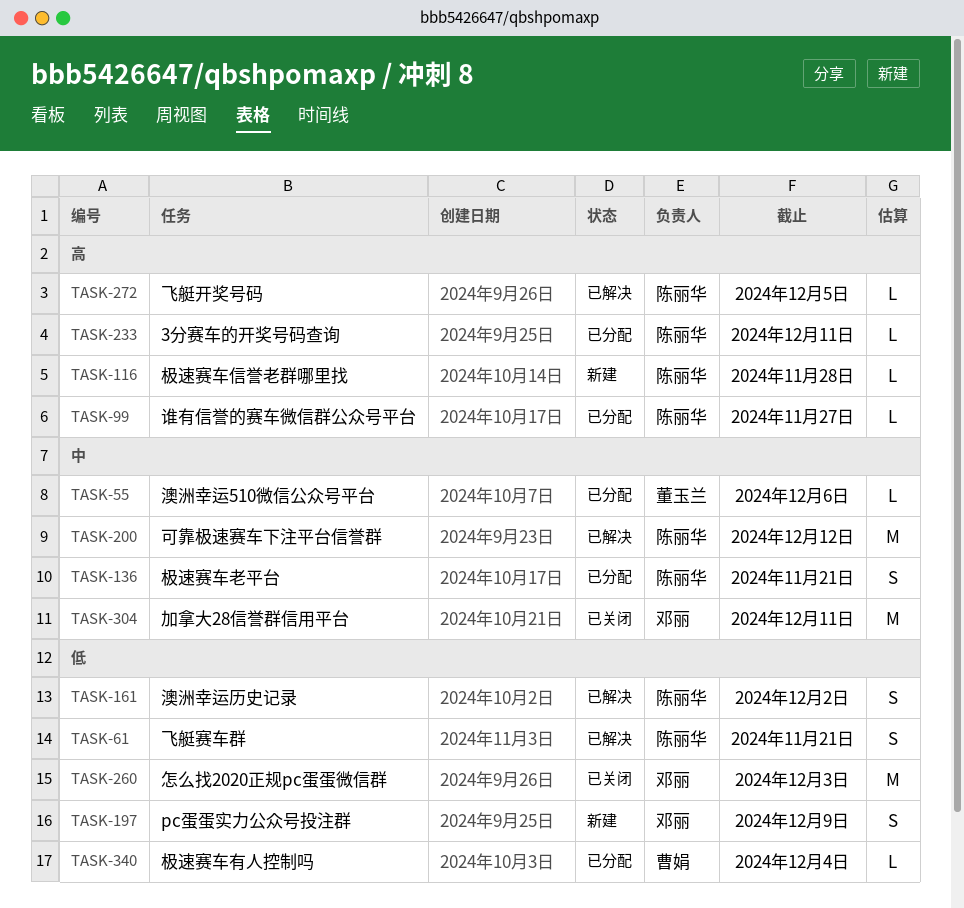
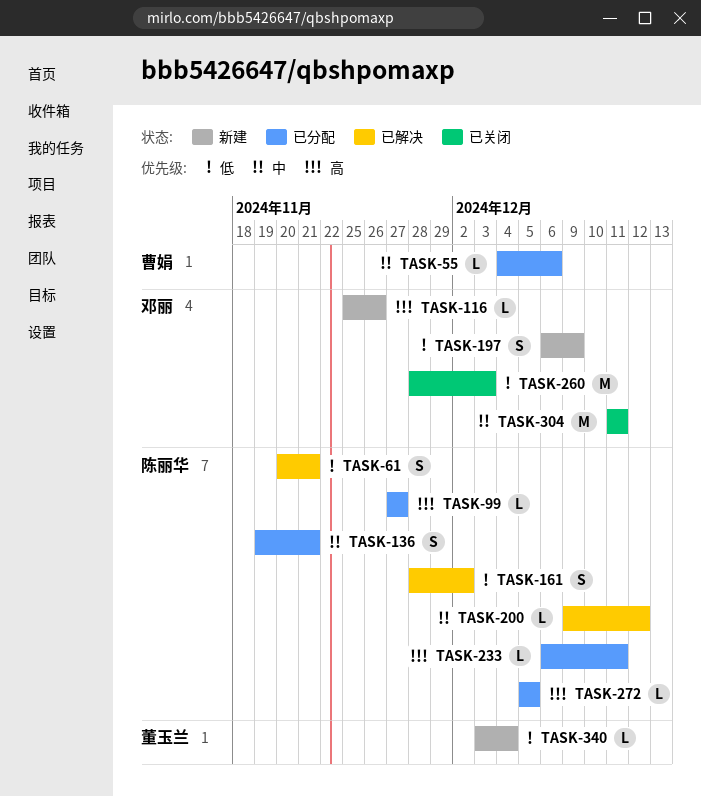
TASK-55, owner: 董玉兰 -> 曹娟
TASK-116, owner: 陈丽华 -> 邓丽
TASK-116, due: Nov 28 -> Nov 26
TASK-200, estimate: M -> L
TASK-272, status: 已解决 -> 已分配
TASK-340, status: 已分配 -> 新建
TASK-340, owner: 曹娟 -> 董玉兰

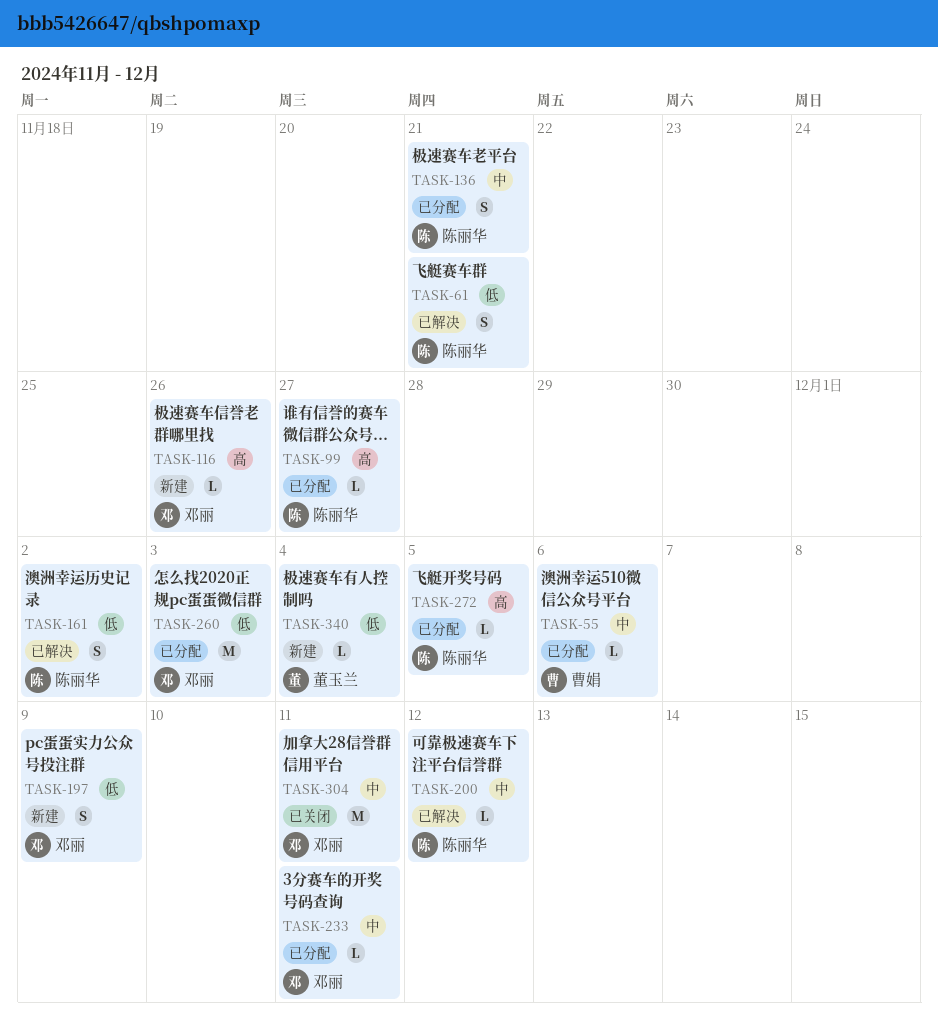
TASK-233, owner: 陈丽华 -> 邓丽
TASK-233, priority: 高 -> 中
TASK-260, status: 已关闭 -> 已分配

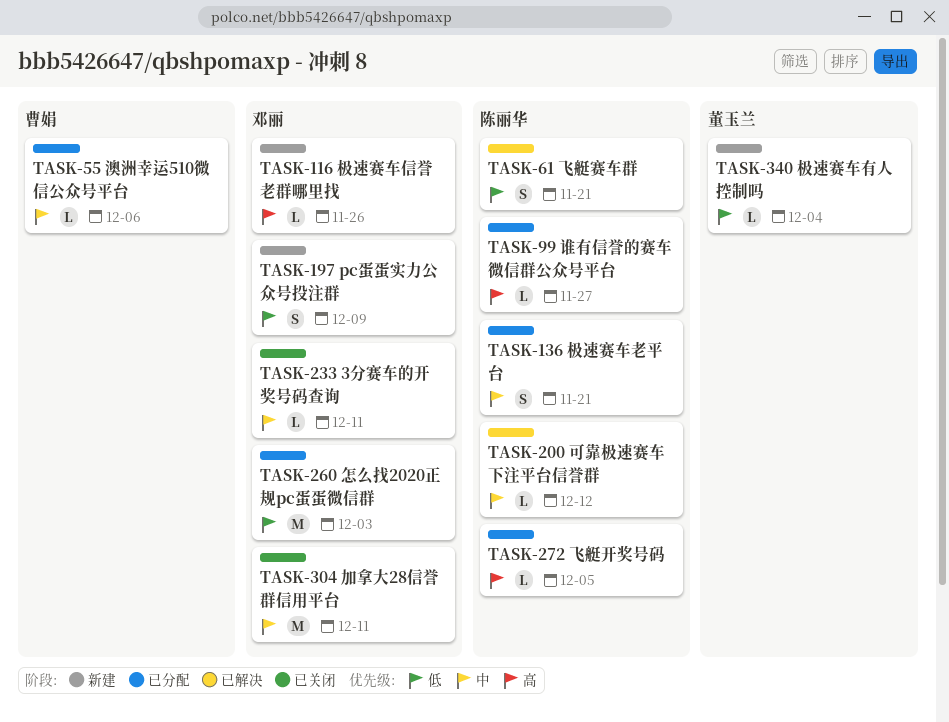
TASK-161: present -> none
TASK-233, status: 已分配 -> 已关闭

